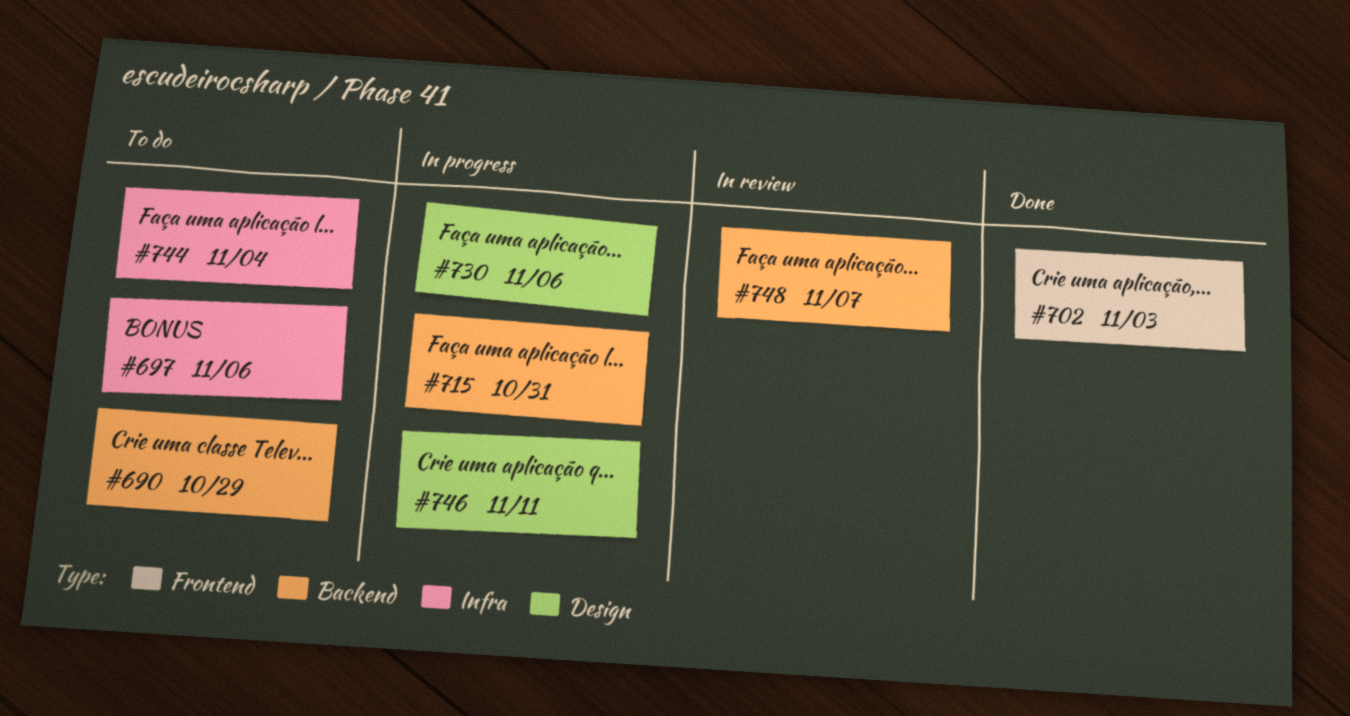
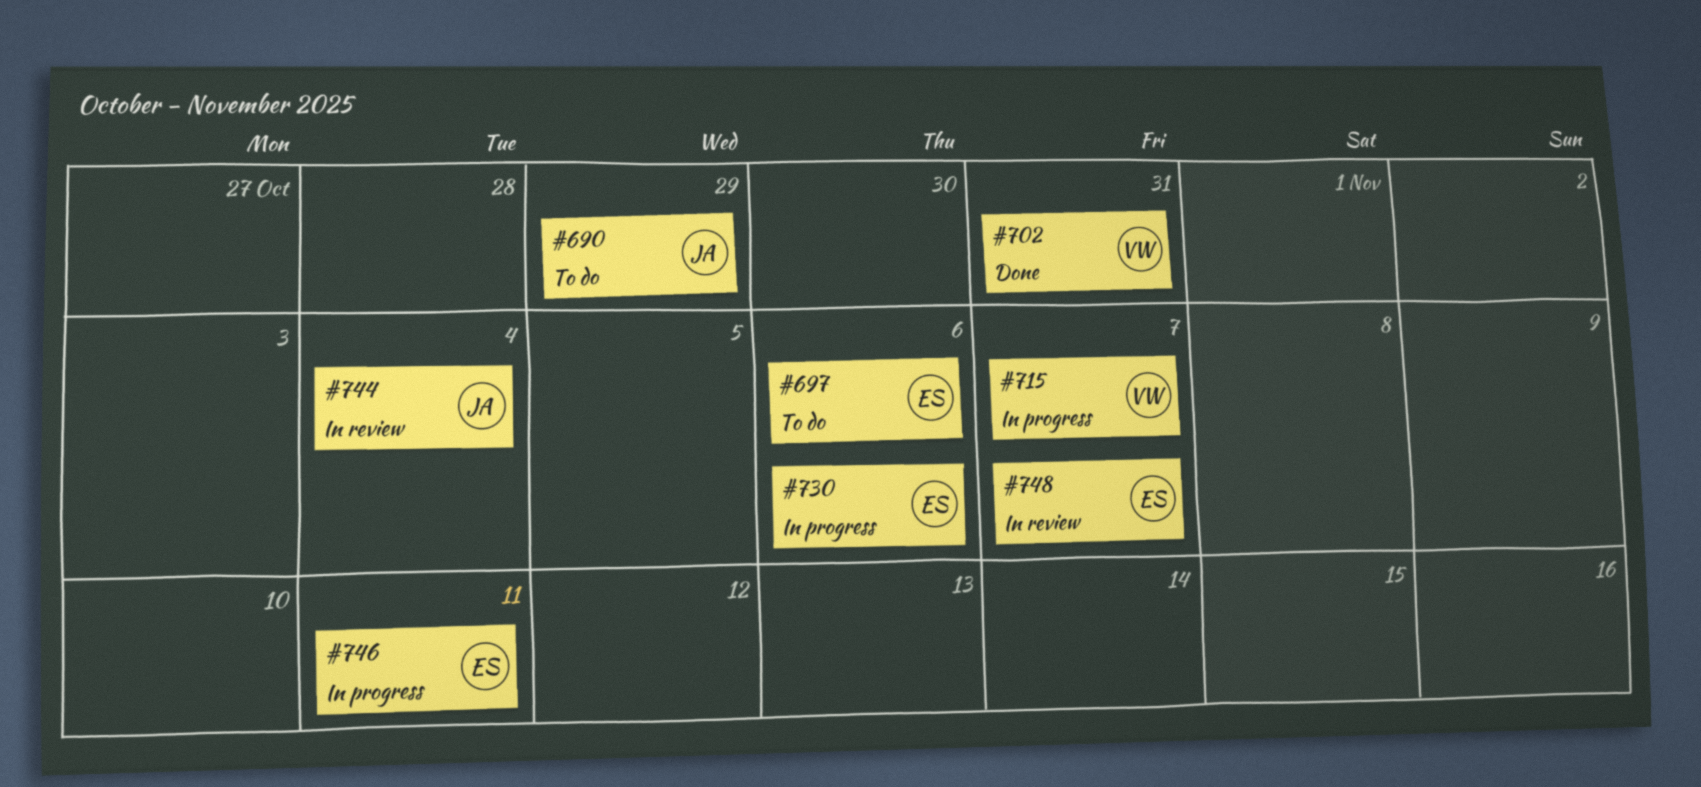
#702, due: Nov 3 -> Oct 31
#715, due: Oct 31 -> Nov 7
#744, status: To do -> In review

